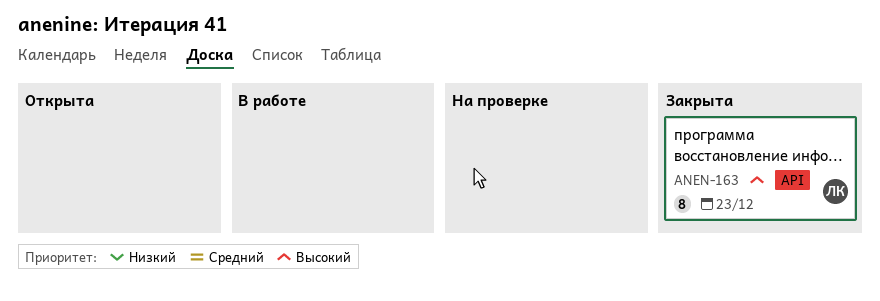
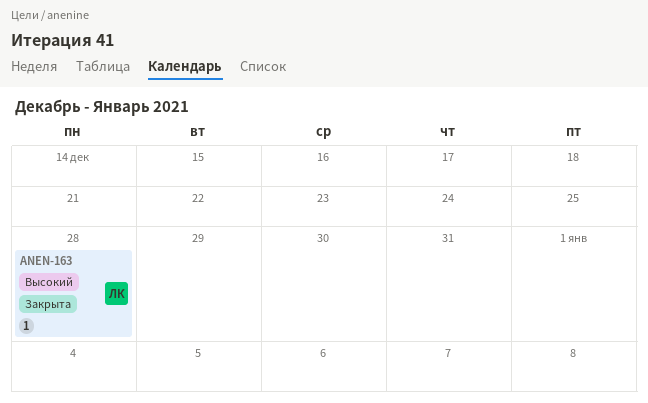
ANEN-163, estimate: 8 -> 1
ANEN-163, due: Dec 23 -> Dec 28

